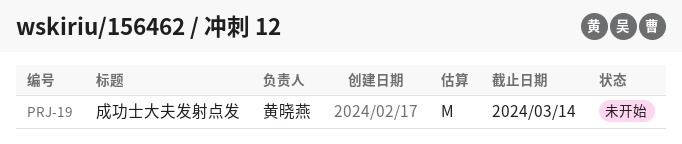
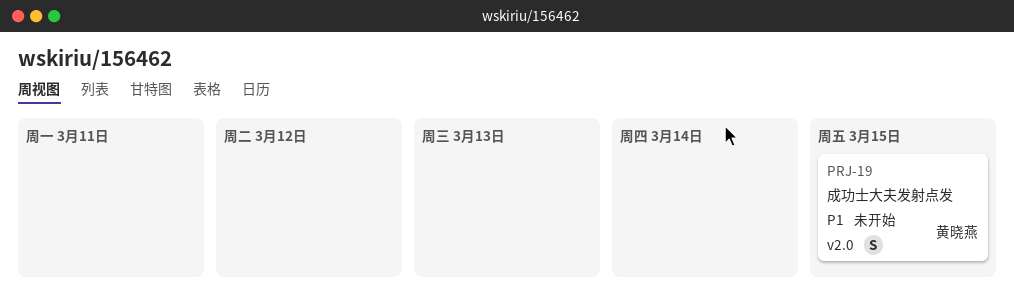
PRJ-19, estimate: M -> S
PRJ-19, due: Mar 14 -> Mar 15

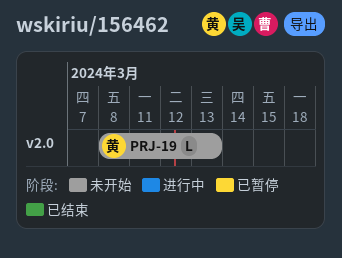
PRJ-19, estimate: S -> L
PRJ-19, due: Mar 15 -> Mar 13

